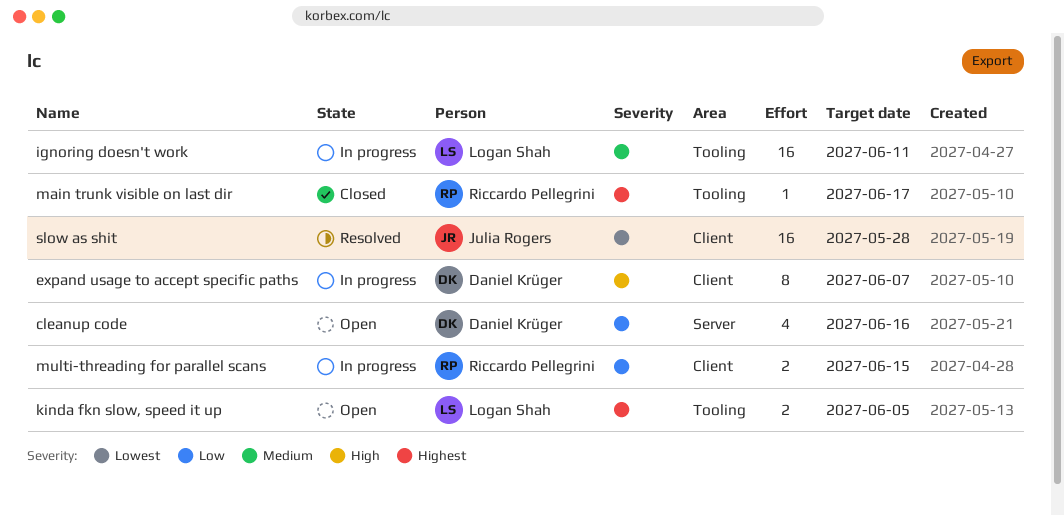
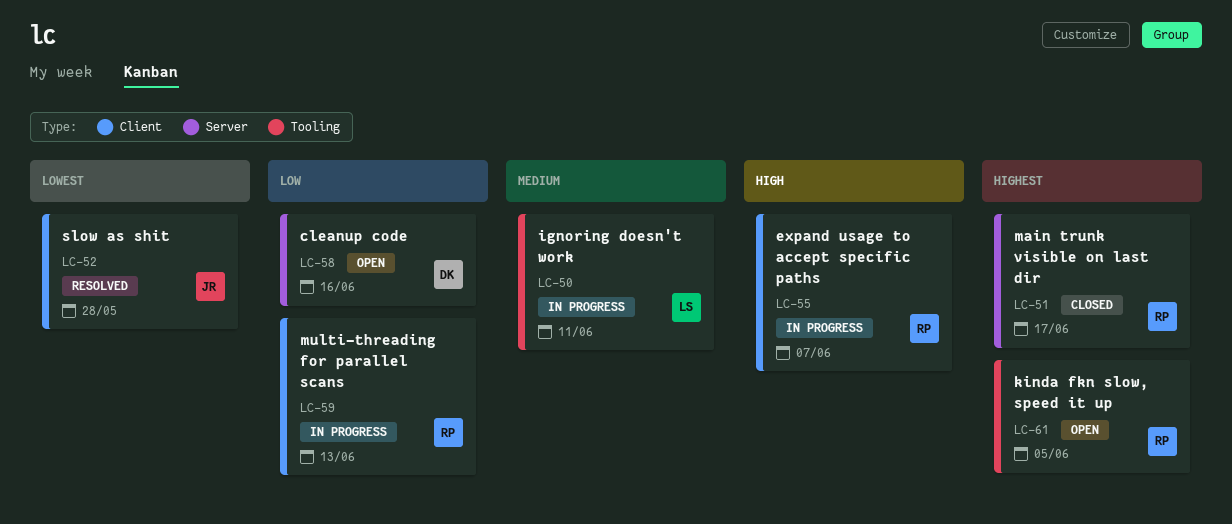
expand usage to accept specific paths, owner: Daniel Krüger -> Riccardo Pellegrini
kinda fkn slow, speed it up, owner: Logan Shah -> Riccardo Pellegrini
main trunk visible on last dir, label: Tooling -> Server
multi-threading for parallel scans, due: Jun 15 -> Jun 13

